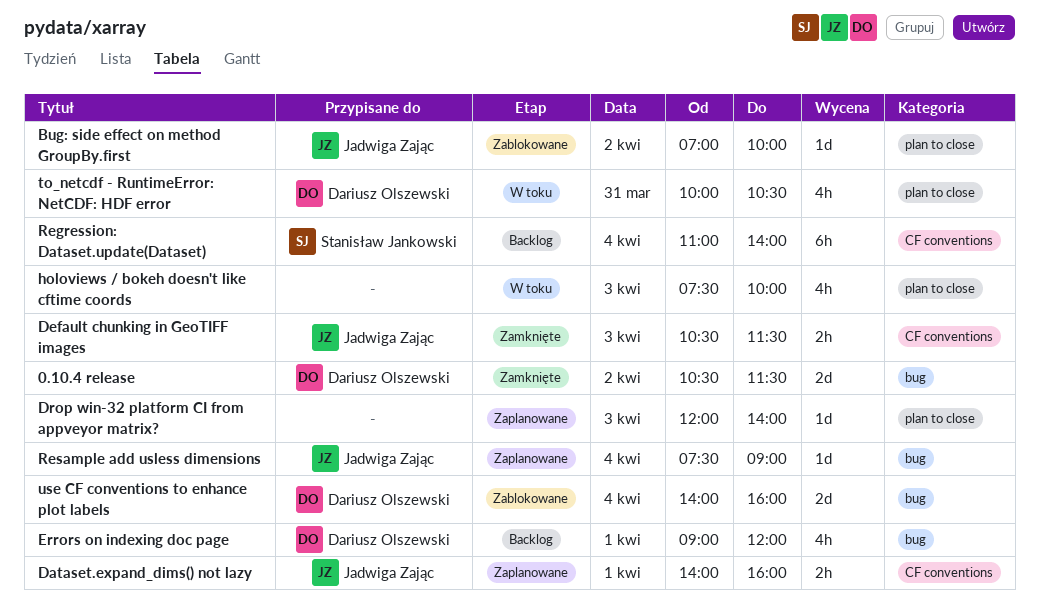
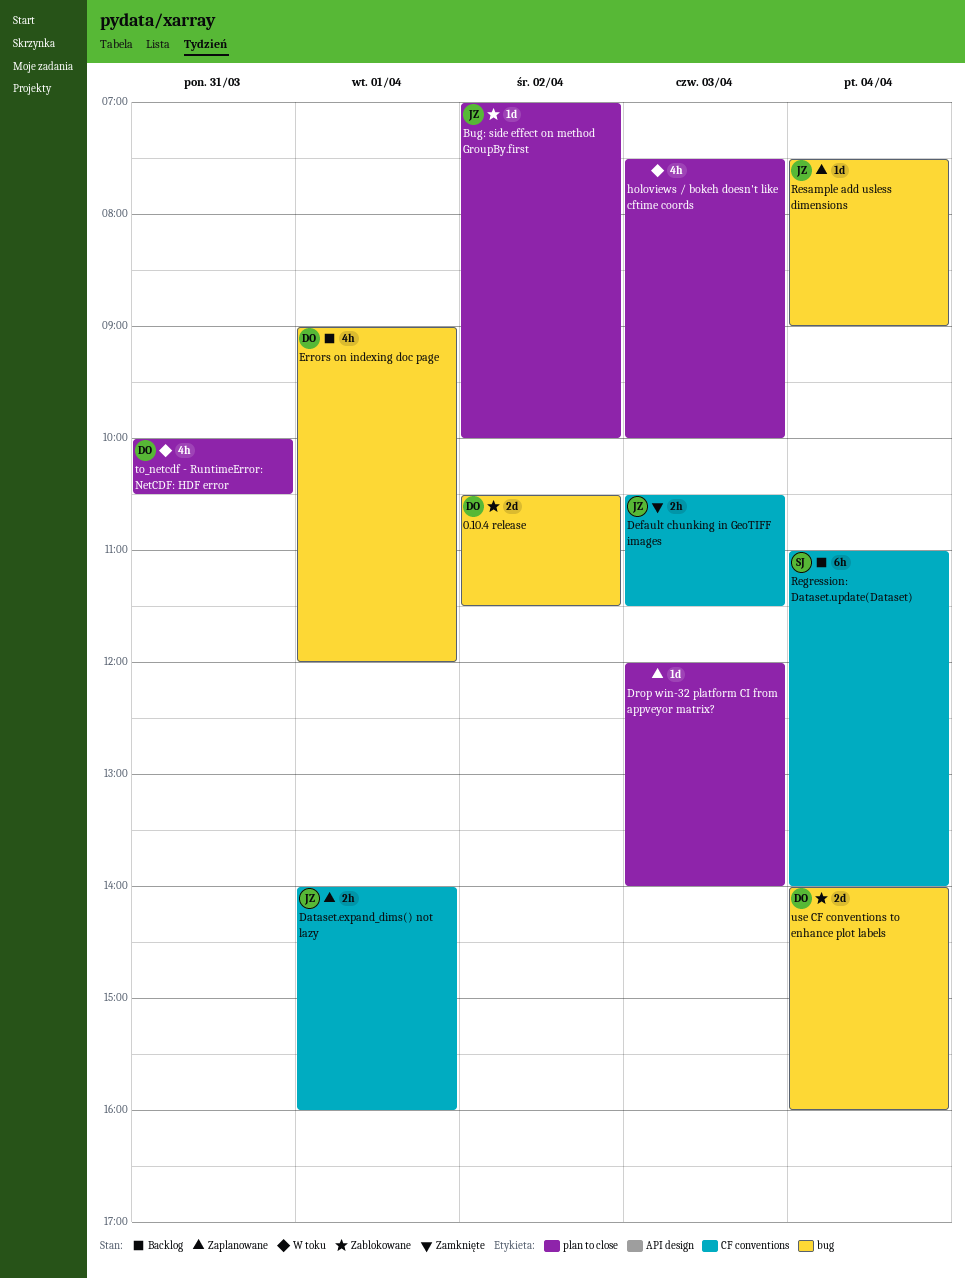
0.10.4 release, status: Zamknięte -> Zablokowane

